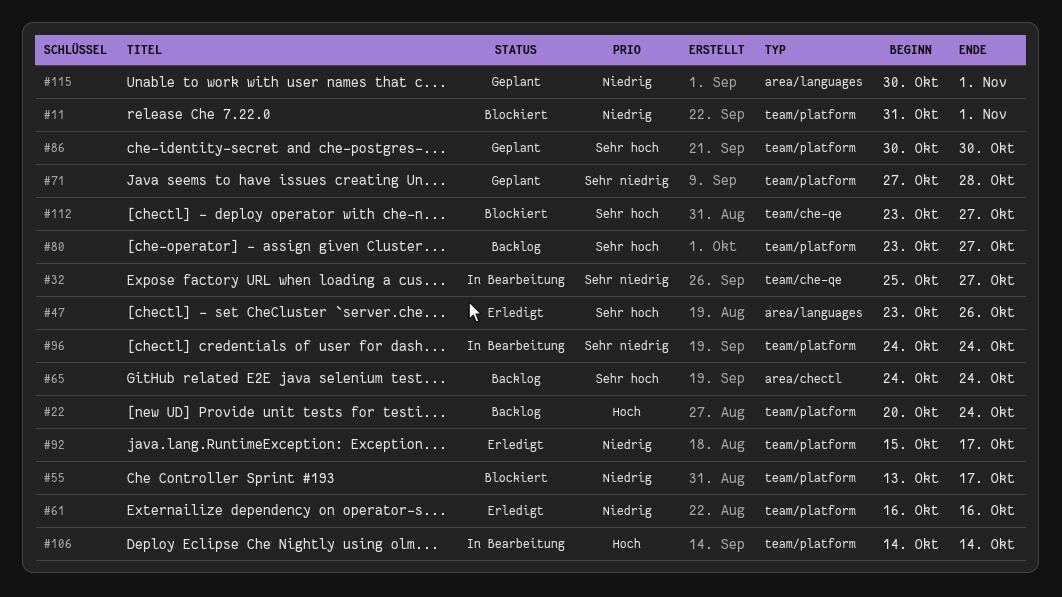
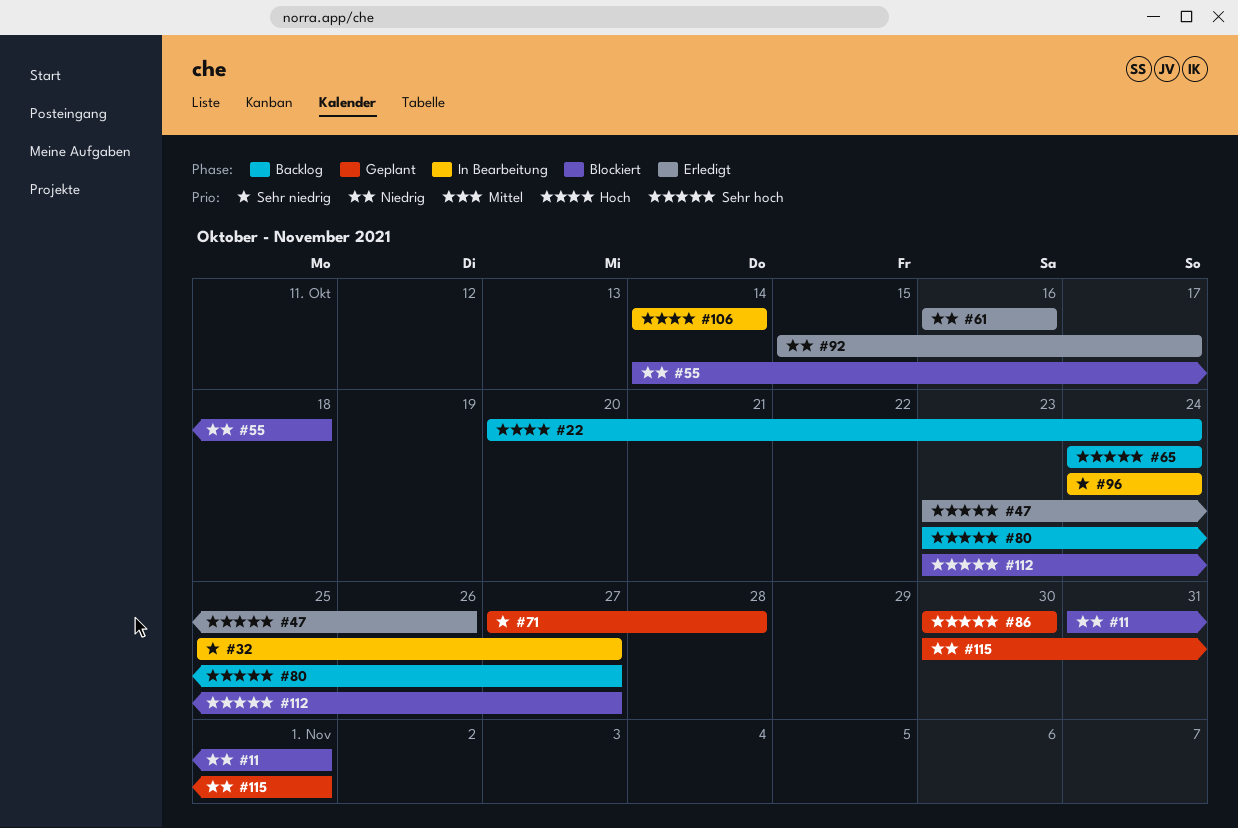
#55, start: Oct 13 -> Oct 14
#55, due: Oct 17 -> Oct 18

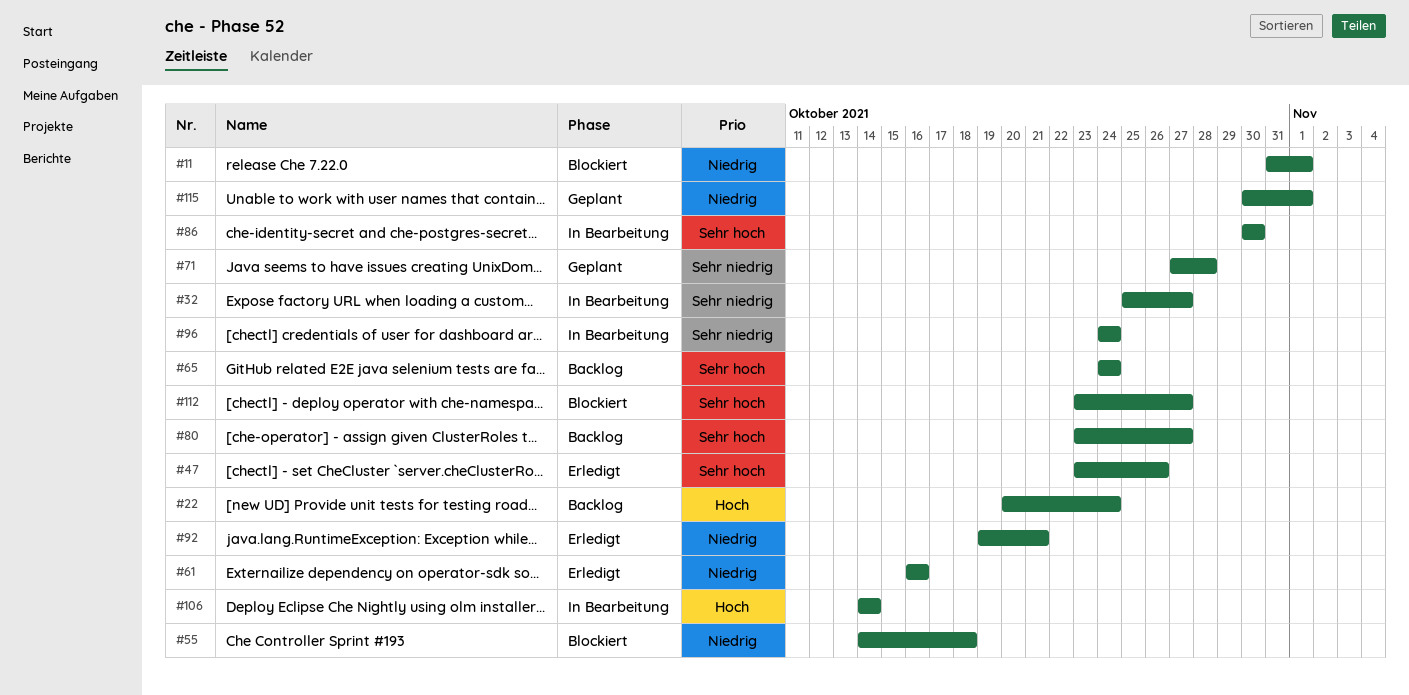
#86, status: Geplant -> In Bearbeitung
#92, start: Oct 15 -> Oct 19
#92, due: Oct 17 -> Oct 21

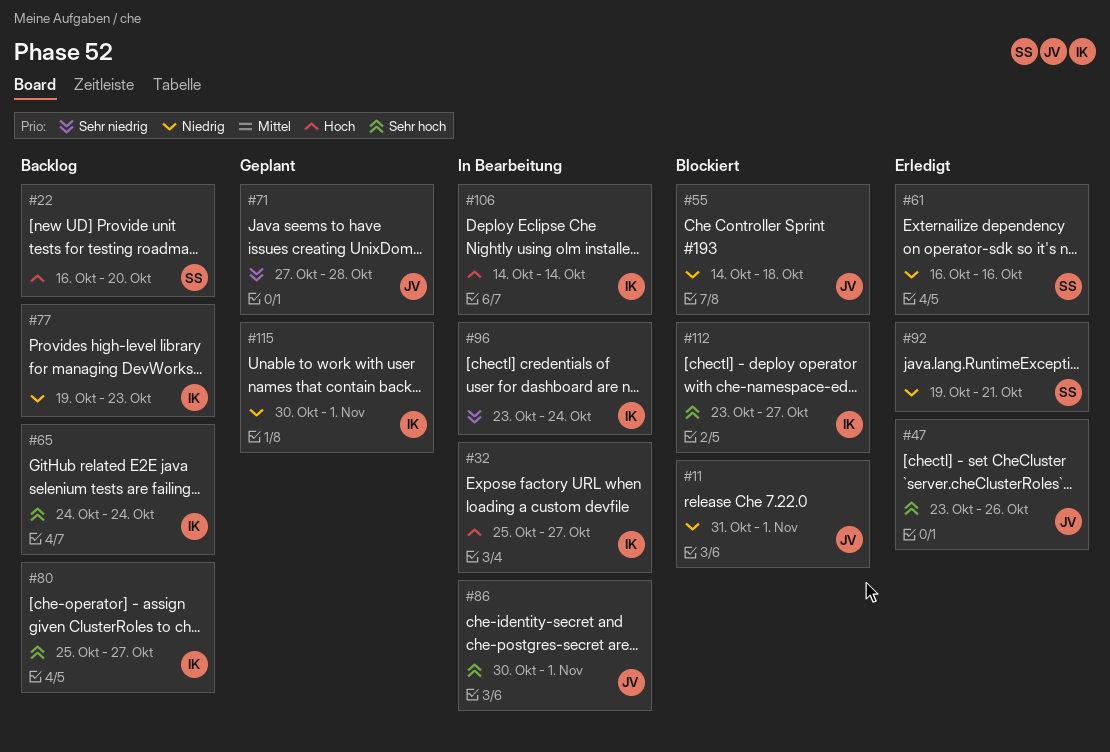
#22, start: Oct 20 -> Oct 16
#22, due: Oct 24 -> Oct 20
#32, priority: Sehr niedrig -> Hoch
#77: none -> present
#80, start: Oct 23 -> Oct 25
#86, due: Oct 30 -> Nov 1
#96, start: Oct 24 -> Oct 23

